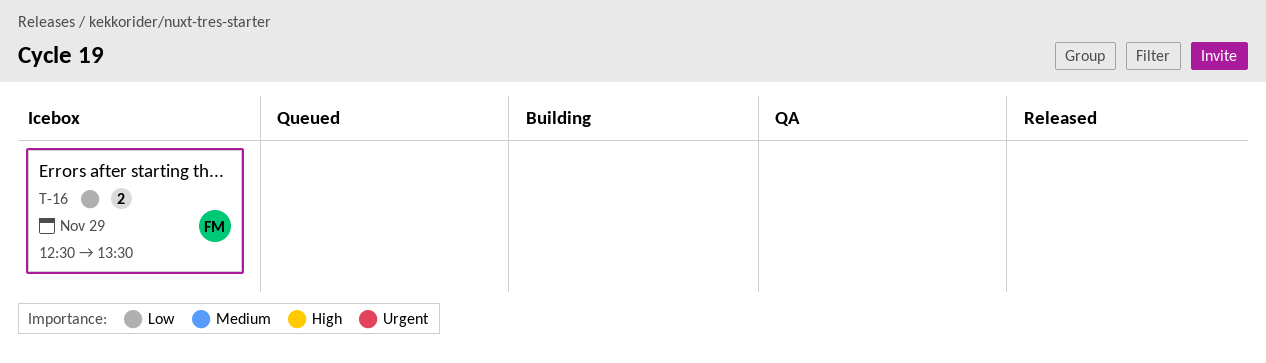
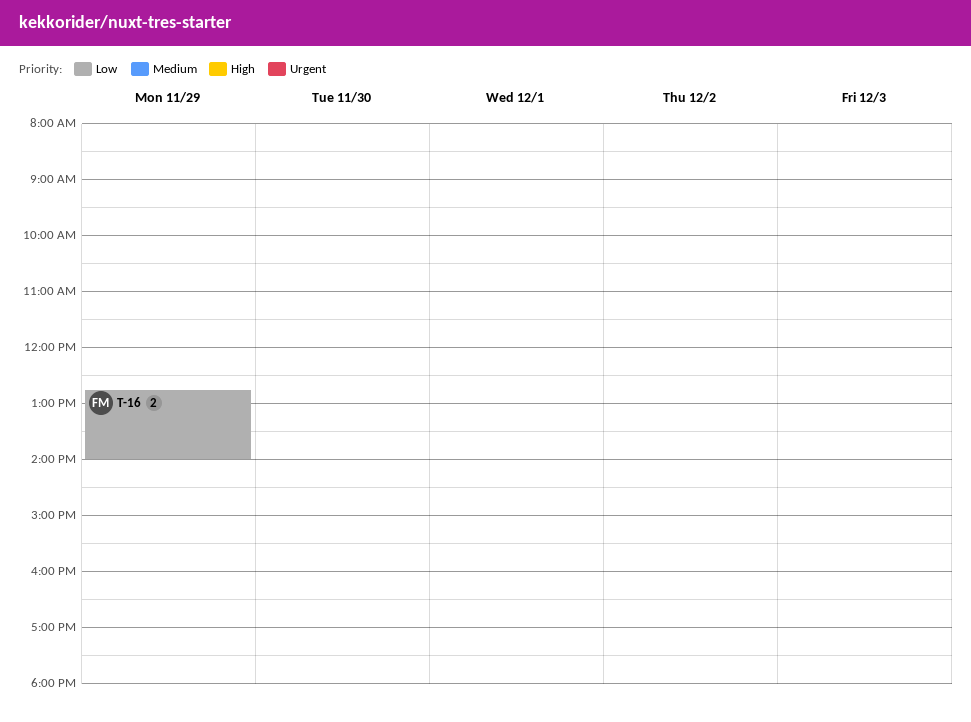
T-16, begins: 12:30 -> 12:45
T-16, ends: 13:30 -> 14:00

